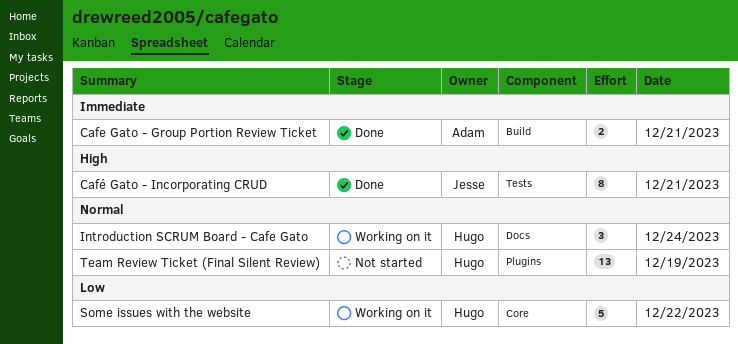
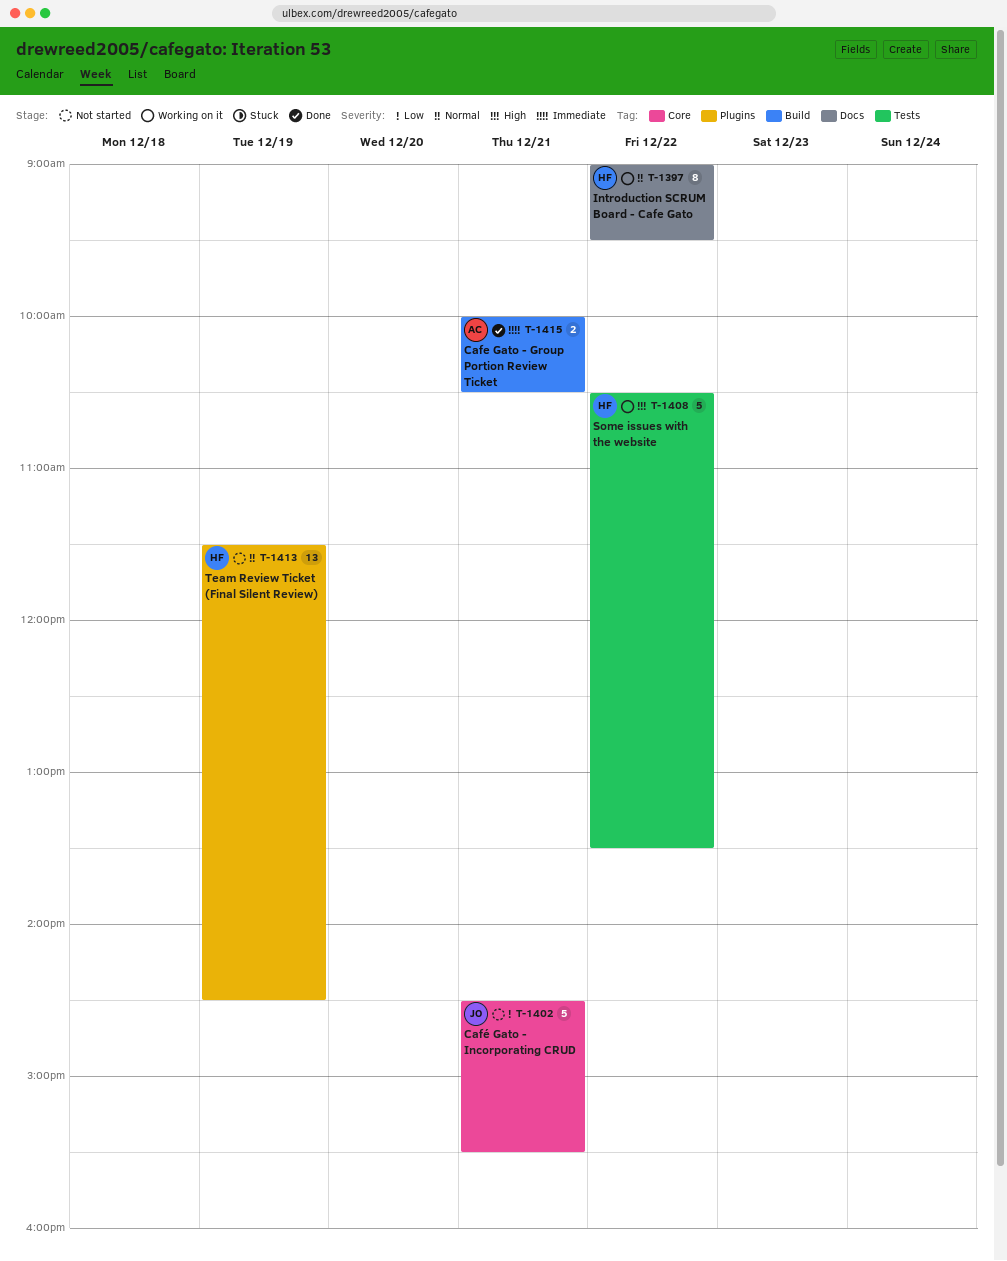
Café Gato - Incorporating CRUD, status: Done -> Not started
Café Gato - Incorporating CRUD, priority: High -> Low
Café Gato - Incorporating CRUD, label: Tests -> Core
Café Gato - Incorporating CRUD, estimate: 8 -> 5
Introduction SCRUM Board - Cafe Gato, estimate: 3 -> 8
Introduction SCRUM Board - Cafe Gato, day: Dec 24 -> Dec 22
Some issues with the website, priority: Low -> High
Some issues with the website, label: Core -> Tests

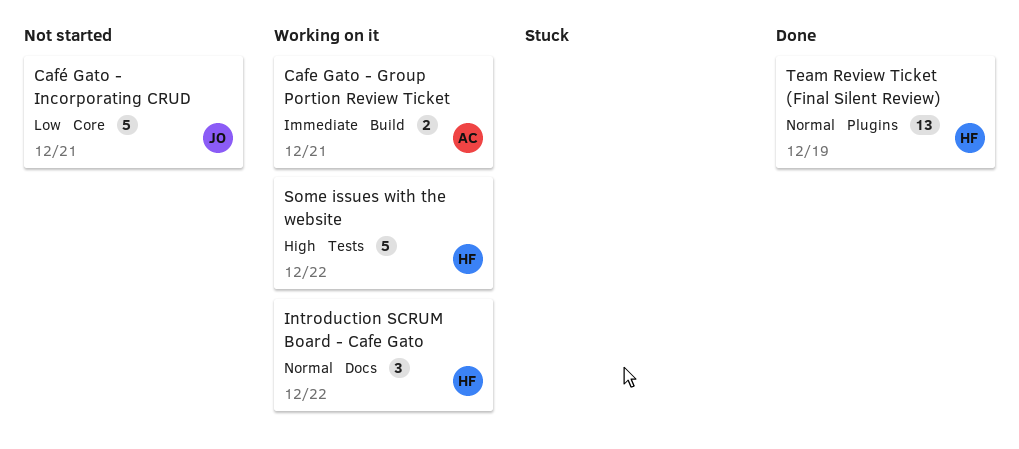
Cafe Gato - Group Portion Review Ticket, status: Done -> Working on it
Introduction SCRUM Board - Cafe Gato, estimate: 8 -> 3
Team Review Ticket (Final Silent Review), status: Not started -> Done

